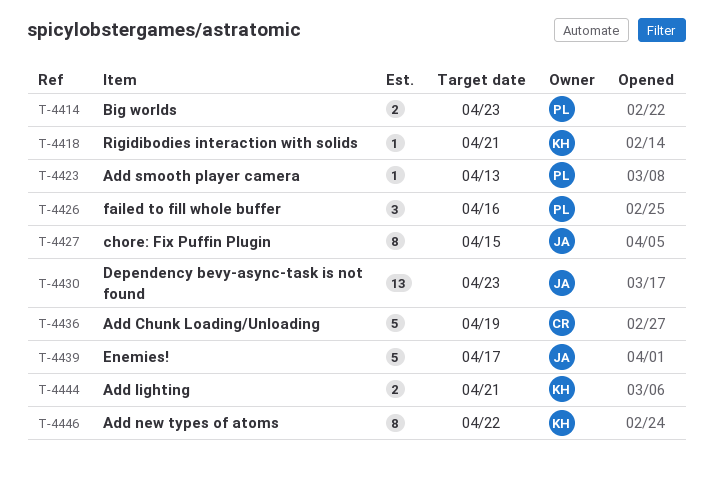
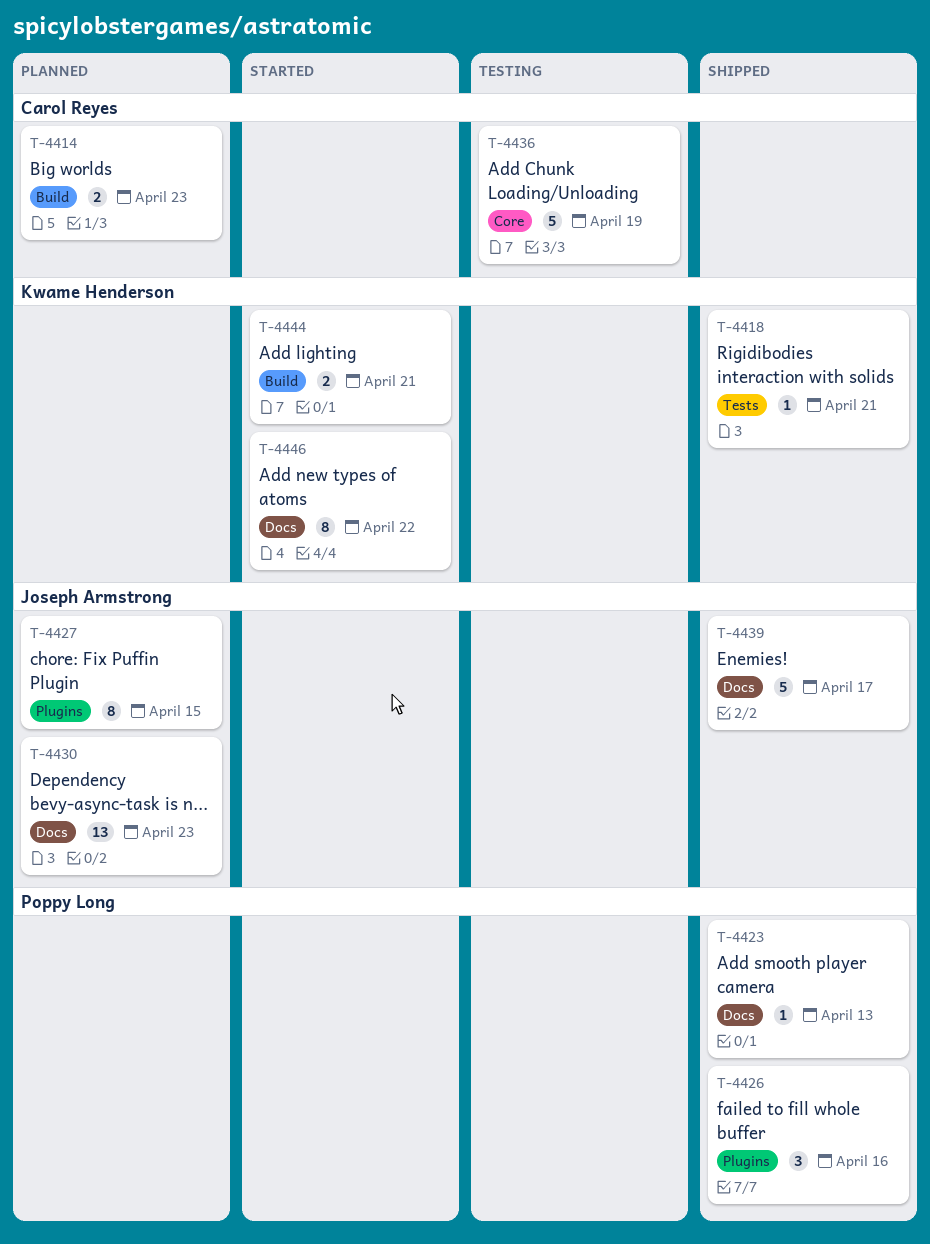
T-4414, owner: Poppy Long -> Carol Reyes

